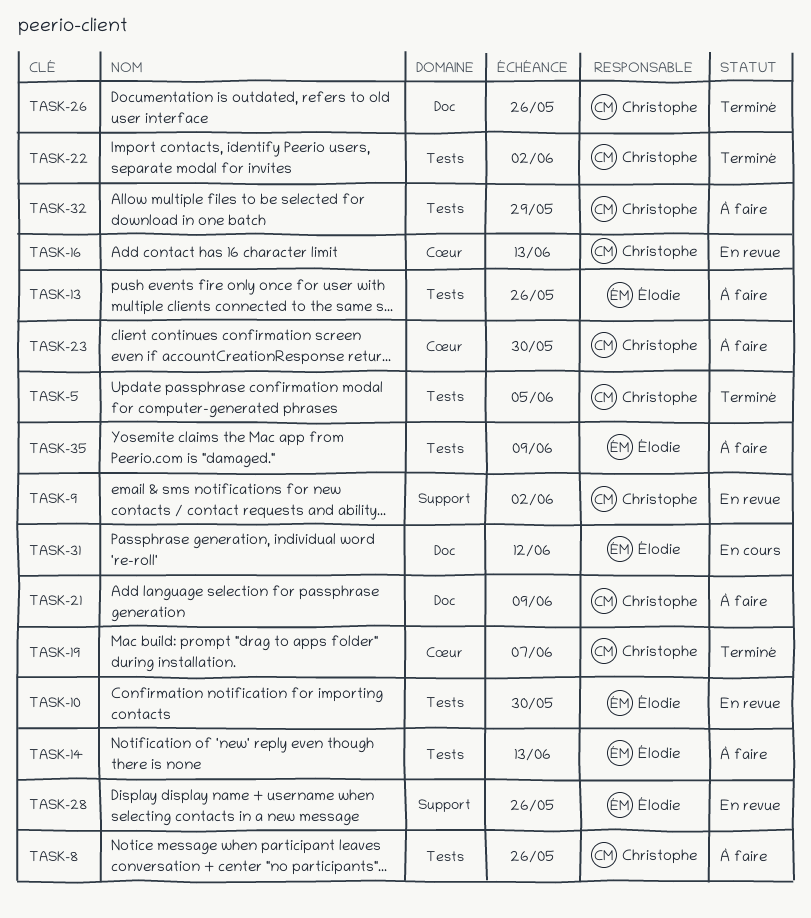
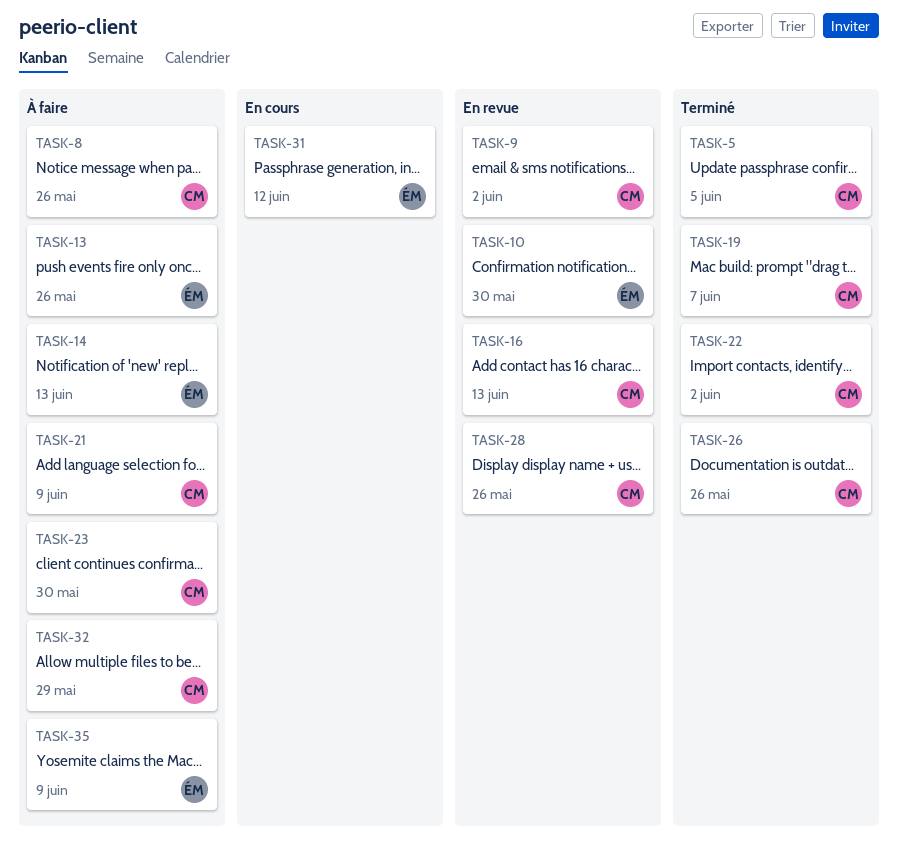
TASK-28, owner: Élodie -> Christophe

